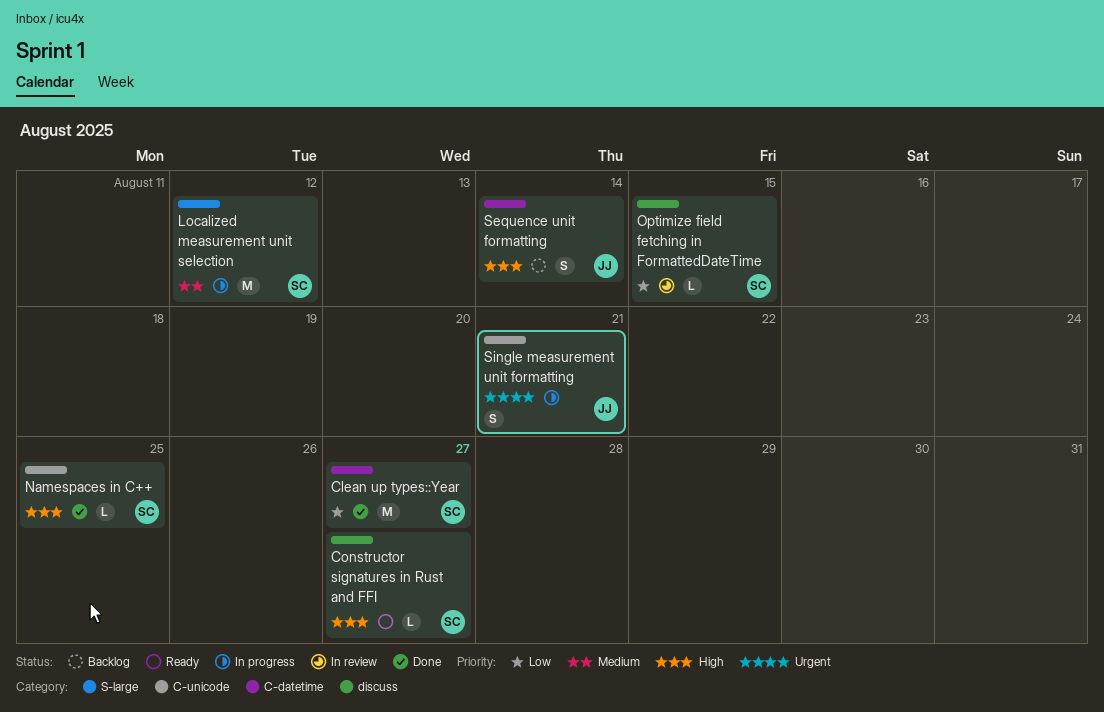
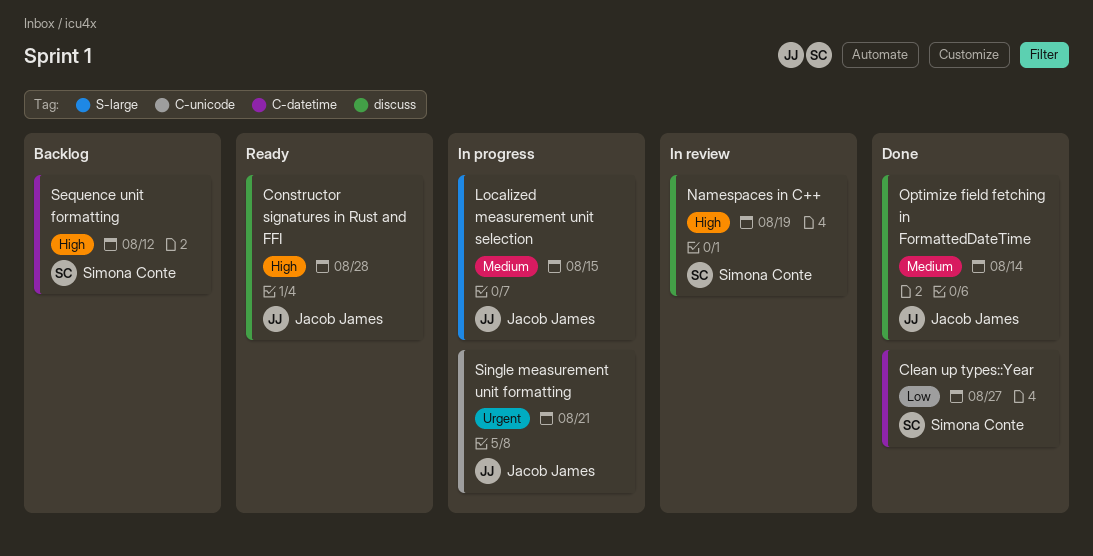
Constructor signatures in Rust and FFI, owner: Simona Conte -> Jacob James
Constructor signatures in Rust and FFI, due: Aug 27 -> Aug 28
Localized measurement unit selection, owner: Simona Conte -> Jacob James
Localized measurement unit selection, due: Aug 12 -> Aug 15
Namespaces in C++, status: Done -> In review
Namespaces in C++, label: C-unicode -> discuss
Namespaces in C++, due: Aug 25 -> Aug 19
Optimize field fetching in FormattedDateTime, status: In review -> Done
Optimize field fetching in FormattedDateTime, owner: Simona Conte -> Jacob James
Optimize field fetching in FormattedDateTime, priority: Low -> Medium
Optimize field fetching in FormattedDateTime, due: Aug 15 -> Aug 14
Sequence unit formatting, owner: Jacob James -> Simona Conte
Sequence unit formatting, due: Aug 14 -> Aug 12

